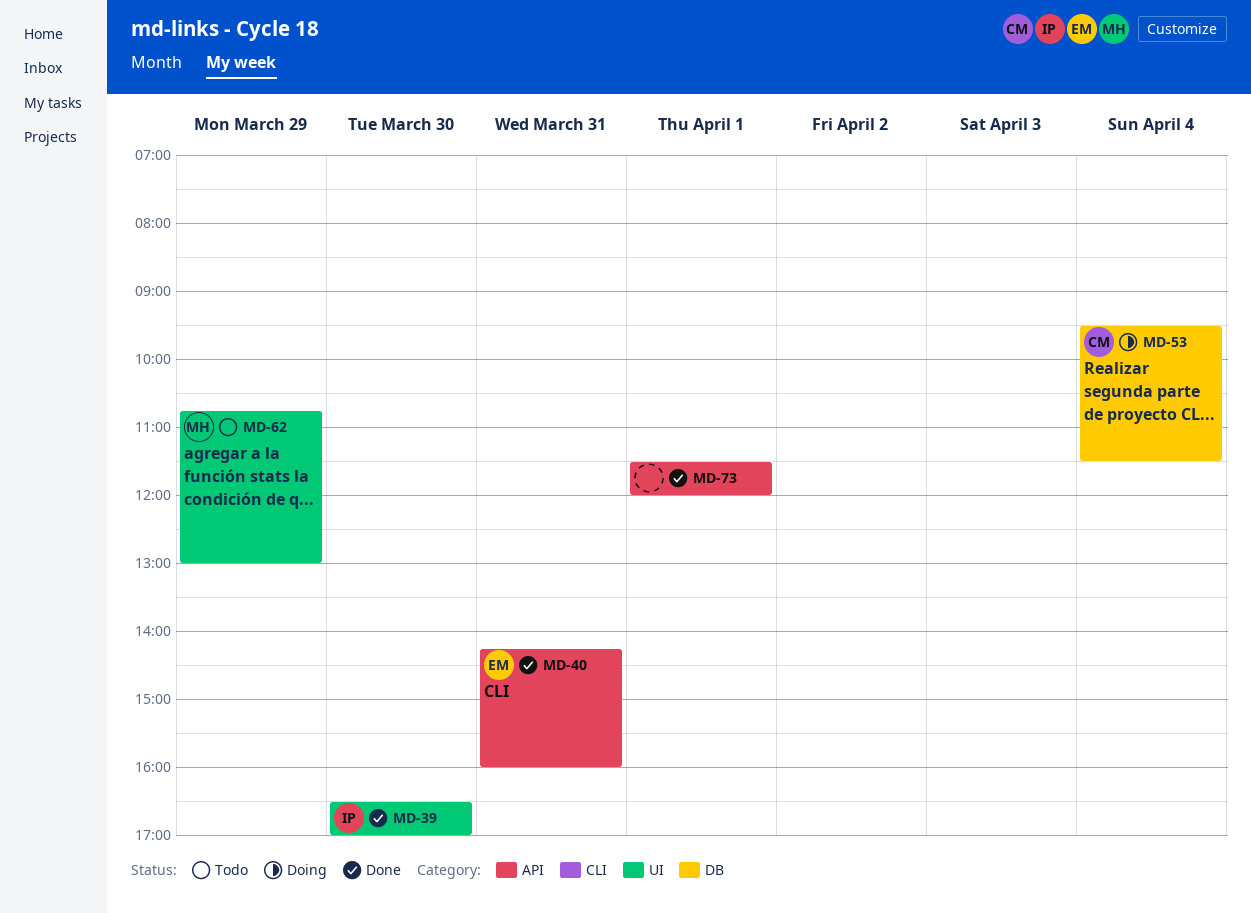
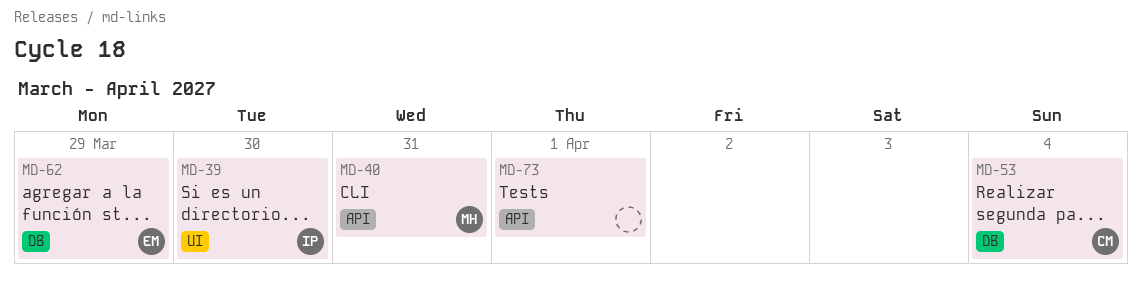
MD-40, owner: EM -> MH
MD-62, owner: MH -> EM
MD-62, label: UI -> DB

